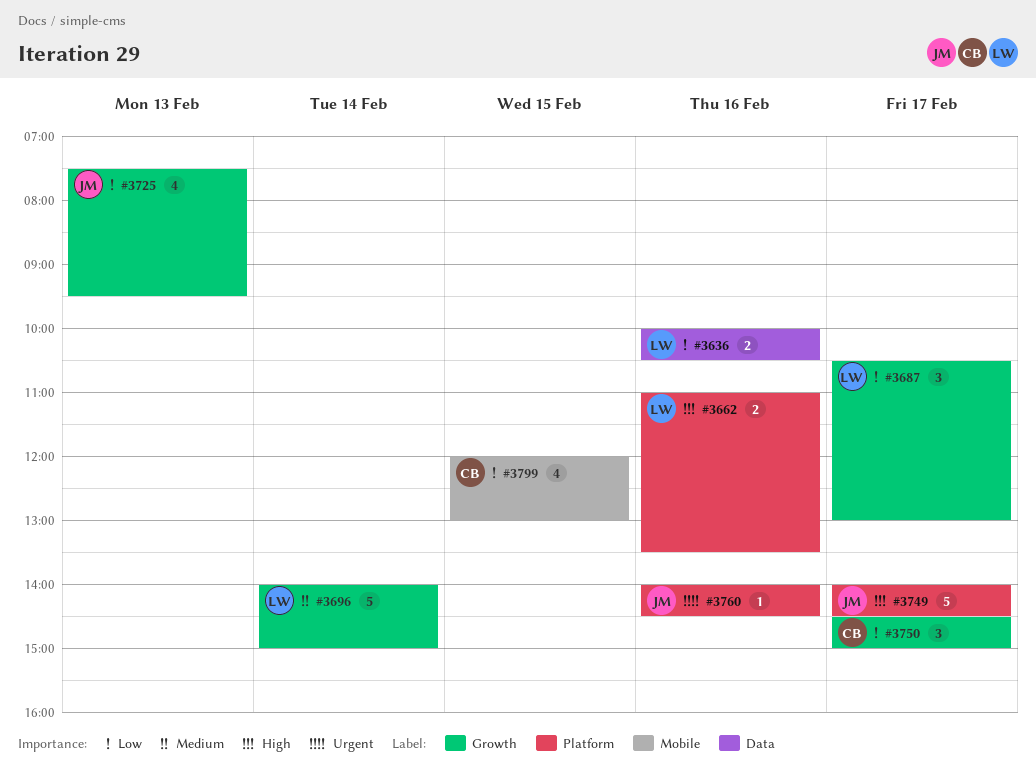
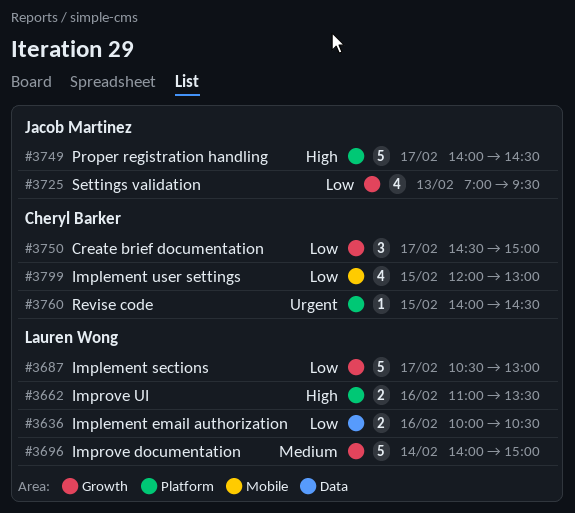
#3687, estimate: 3 -> 5
#3725, begins: 07:30 -> 07:00
#3760, owner: Jacob Martinez -> Cheryl Barker
#3760, day: Feb 16 -> Feb 15

